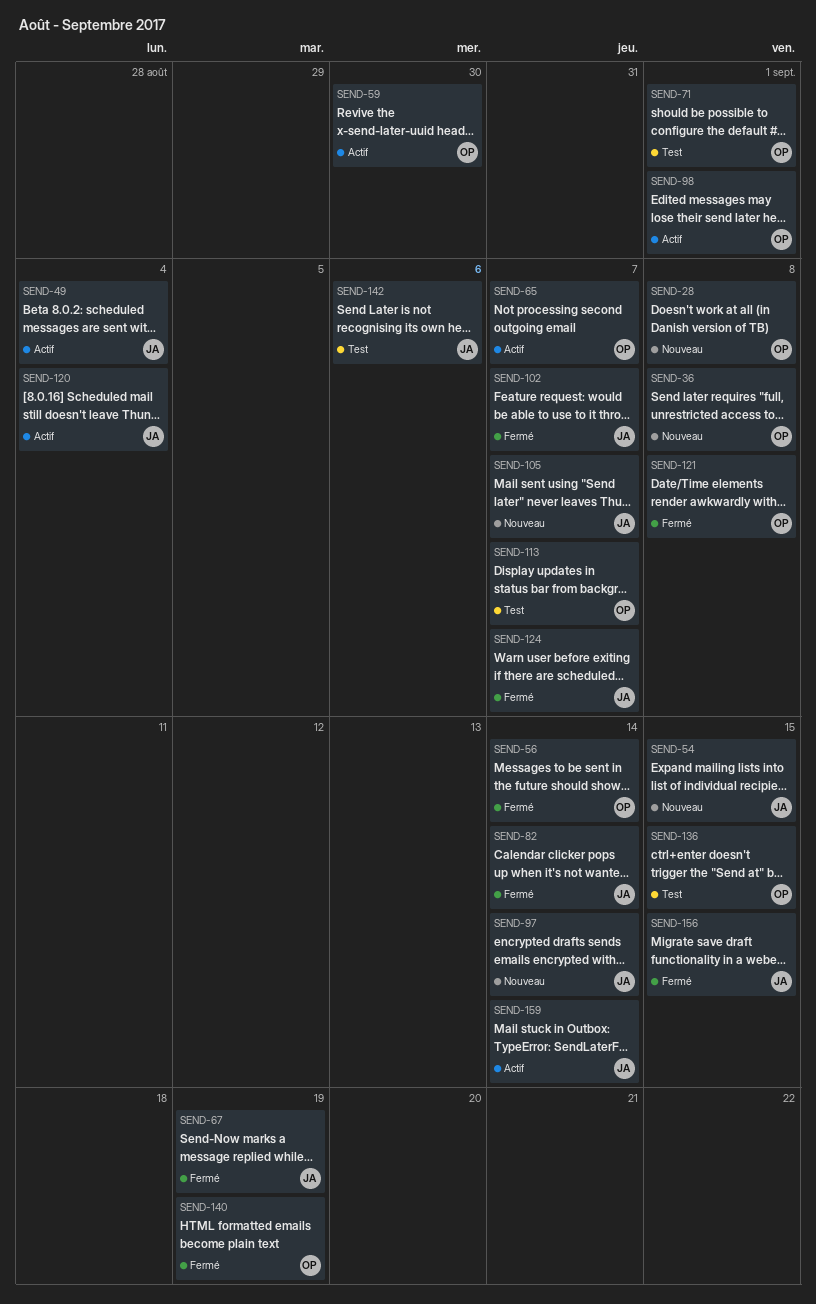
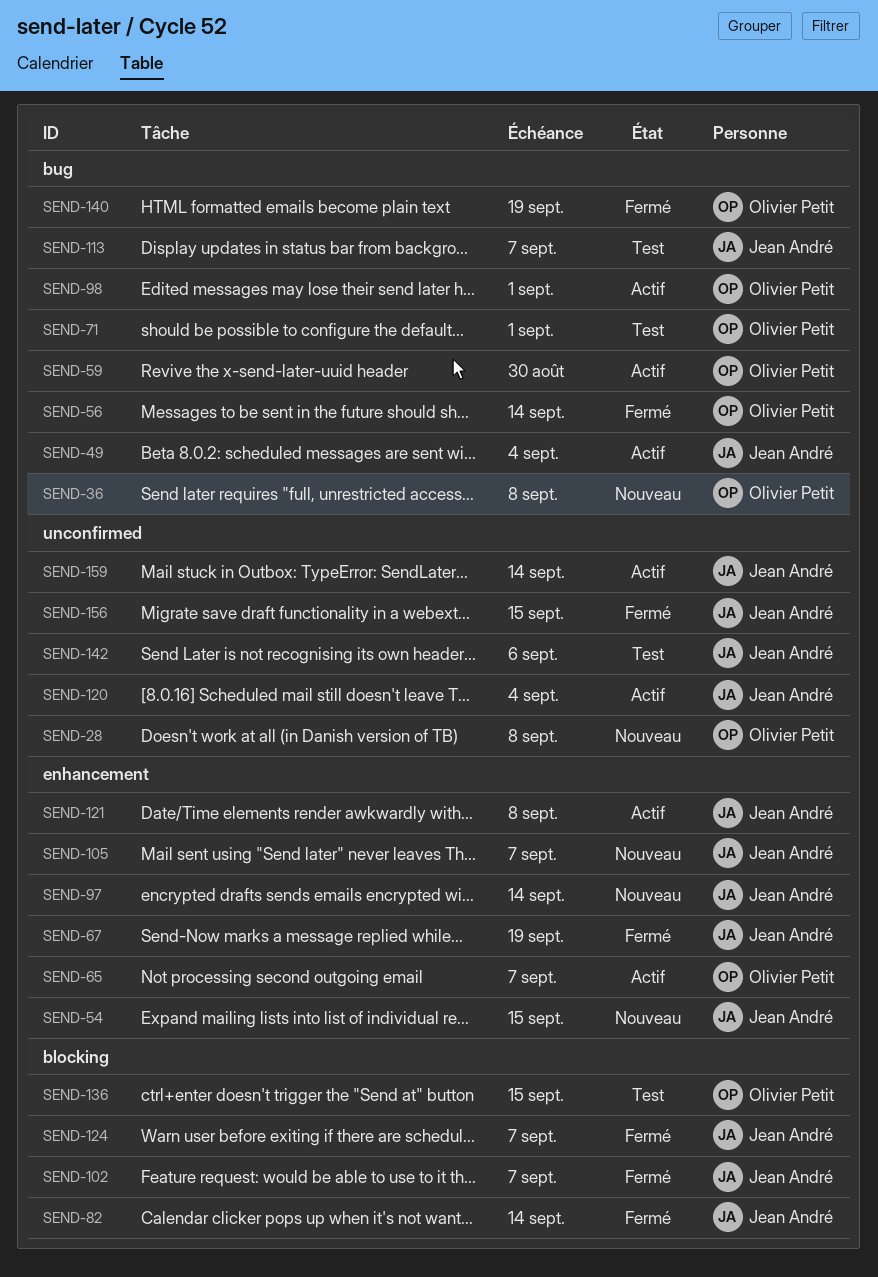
SEND-113, owner: Olivier Petit -> Jean André
SEND-121, status: Fermé -> Actif
SEND-121, owner: Olivier Petit -> Jean André

